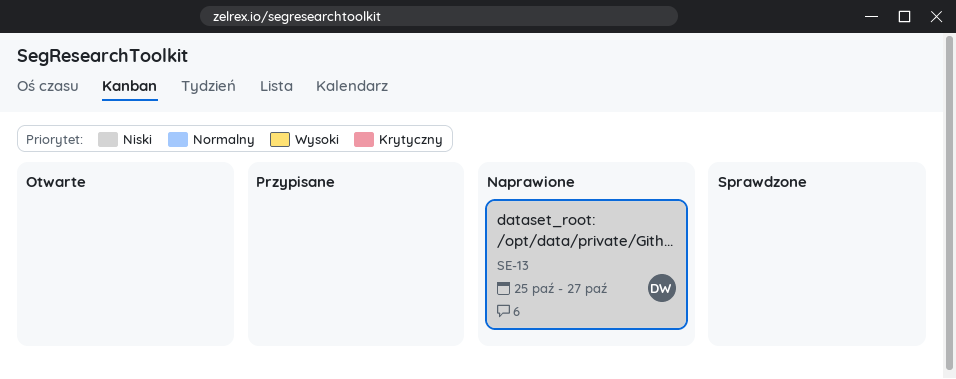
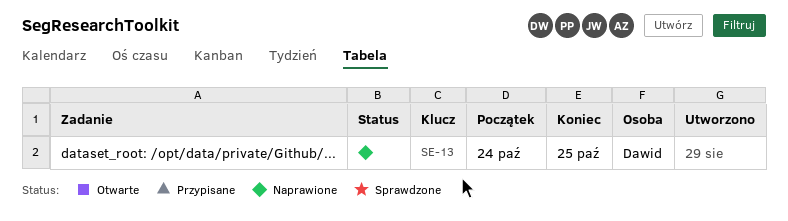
SE-13, start: Oct 25 -> Oct 24
SE-13, due: Oct 27 -> Oct 25

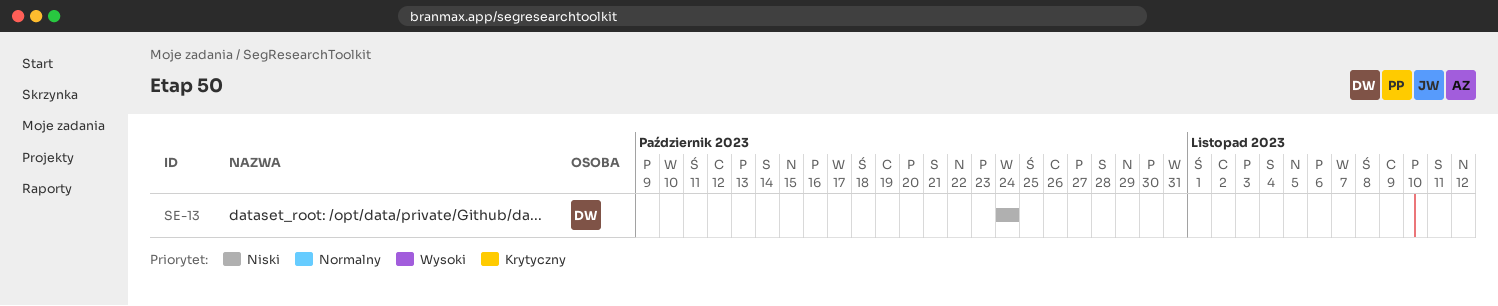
SE-13, due: Oct 25 -> Oct 24

